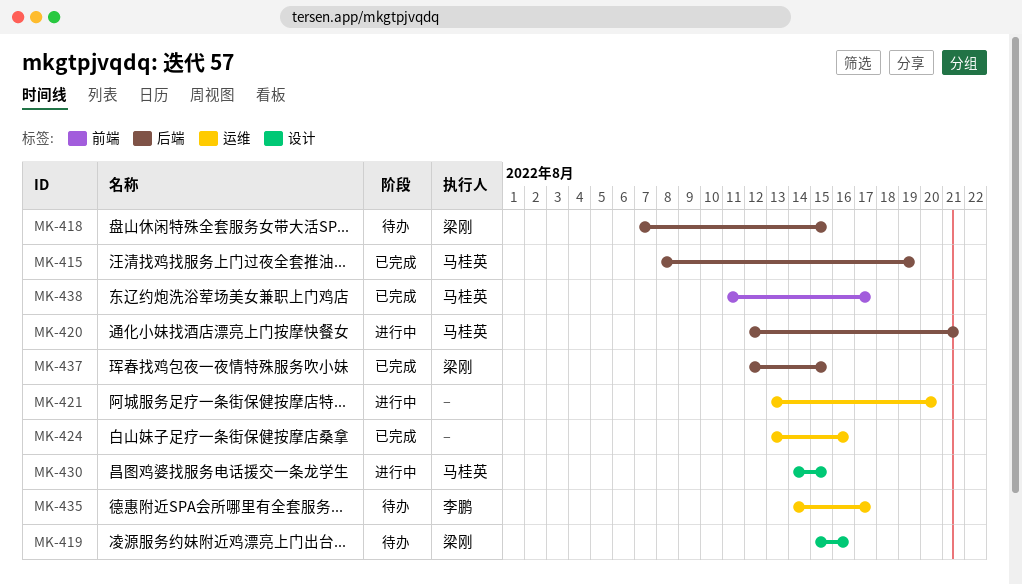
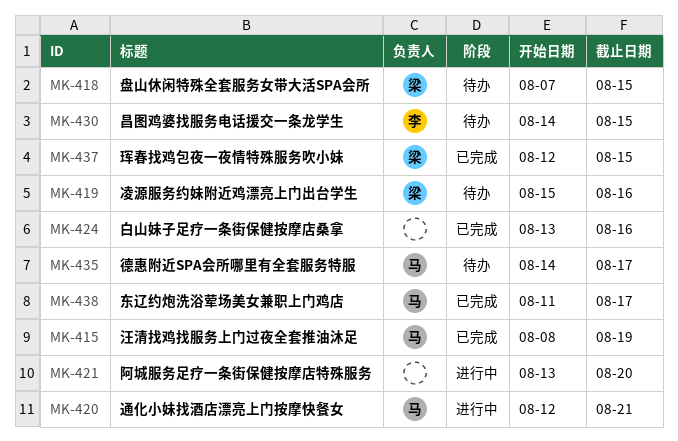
MK-430, status: 进行中 -> 待办
MK-430, owner: 马桂英 -> 李鹏
MK-435, owner: 李鹏 -> 马桂英

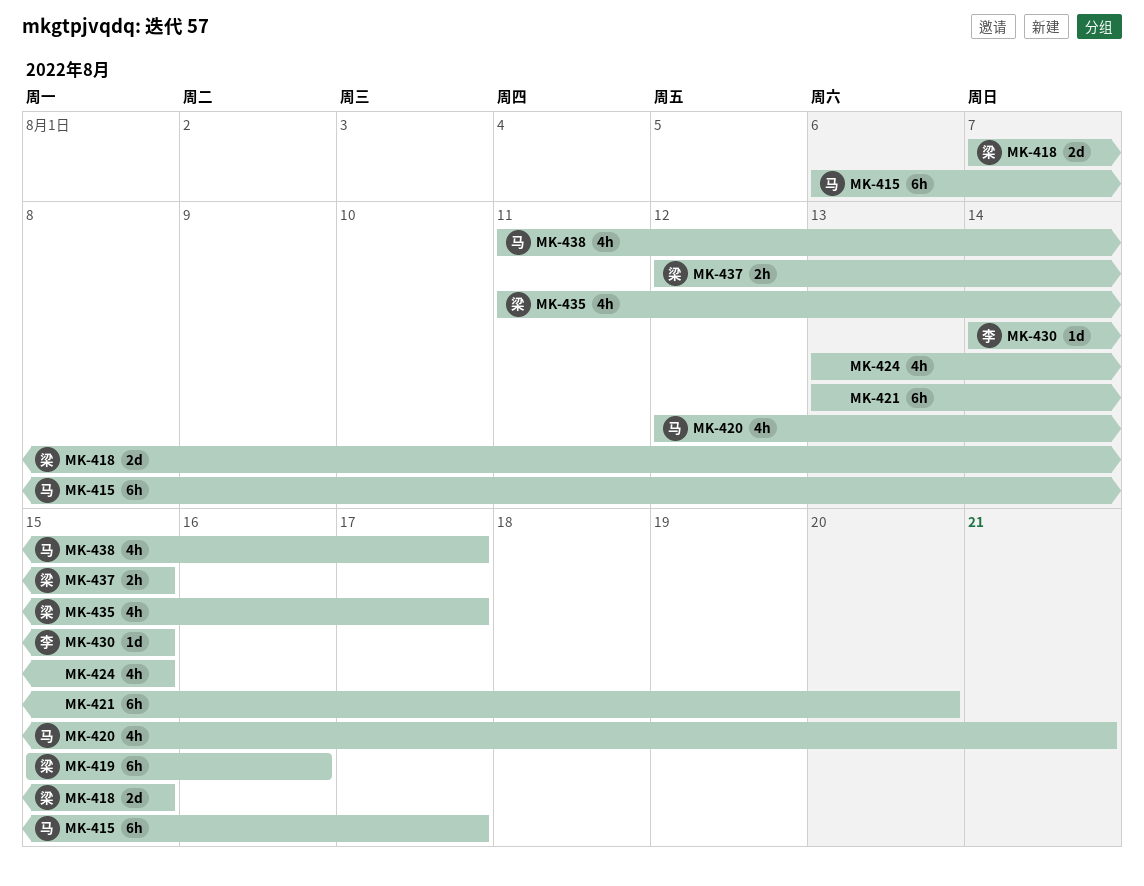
MK-415, start: Aug 8 -> Aug 6
MK-415, due: Aug 19 -> Aug 17
MK-424, due: Aug 16 -> Aug 15
MK-435, owner: 马 -> 梁
MK-435, start: Aug 14 -> Aug 11

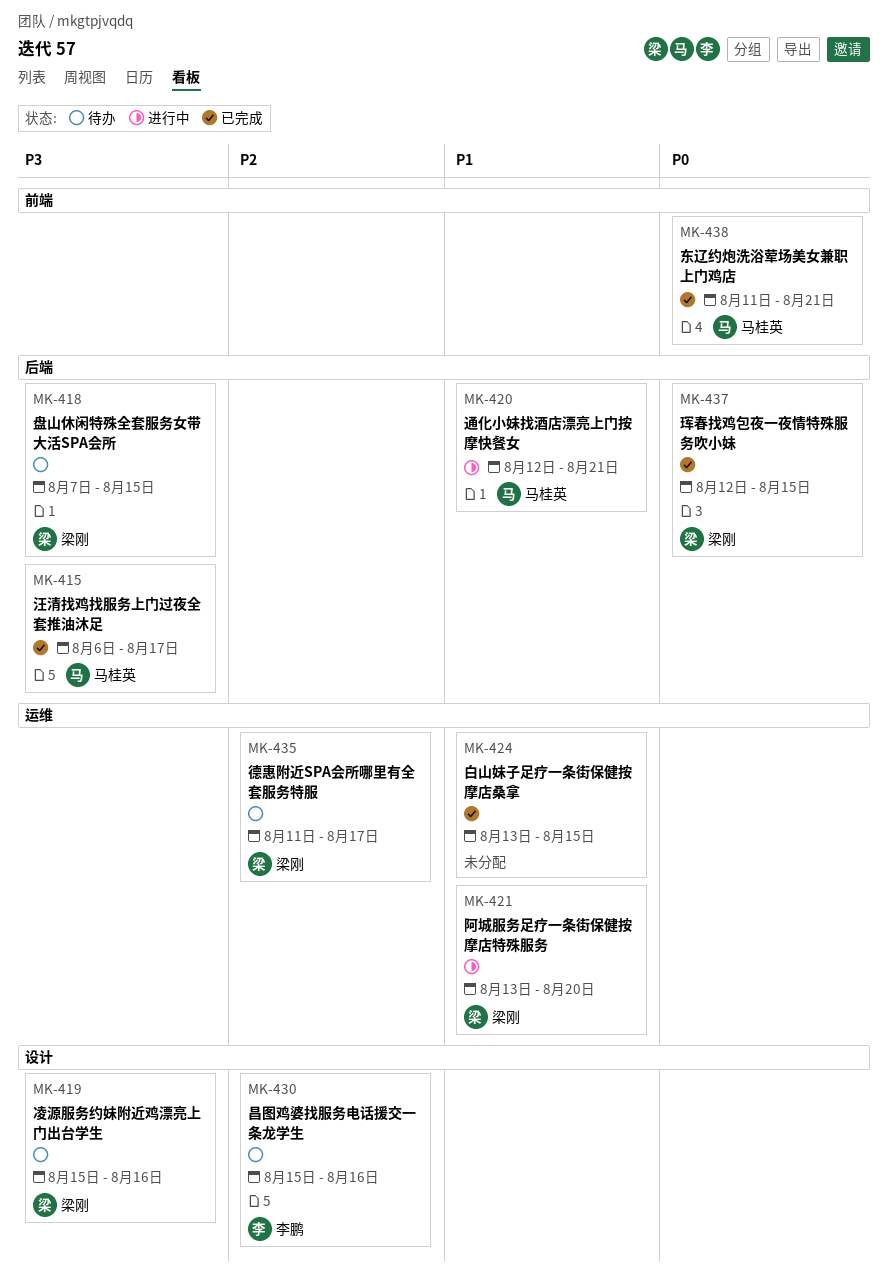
MK-421, owner: none -> 梁刚
MK-430, start: Aug 14 -> Aug 15
MK-430, due: Aug 15 -> Aug 16
MK-438, due: Aug 17 -> Aug 21

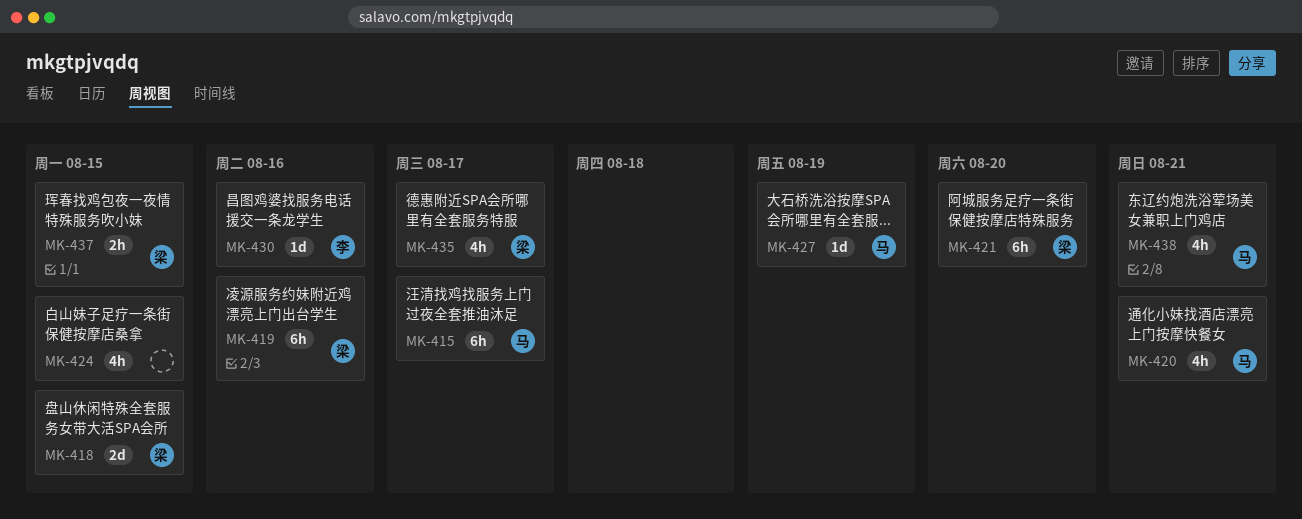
MK-427: none -> present

